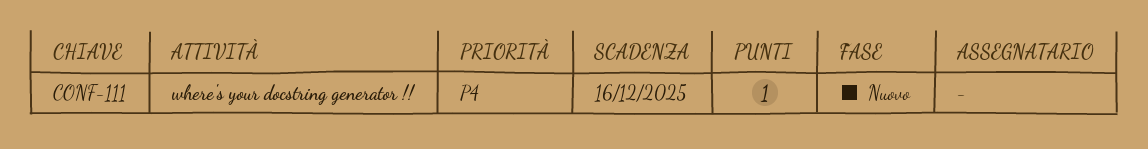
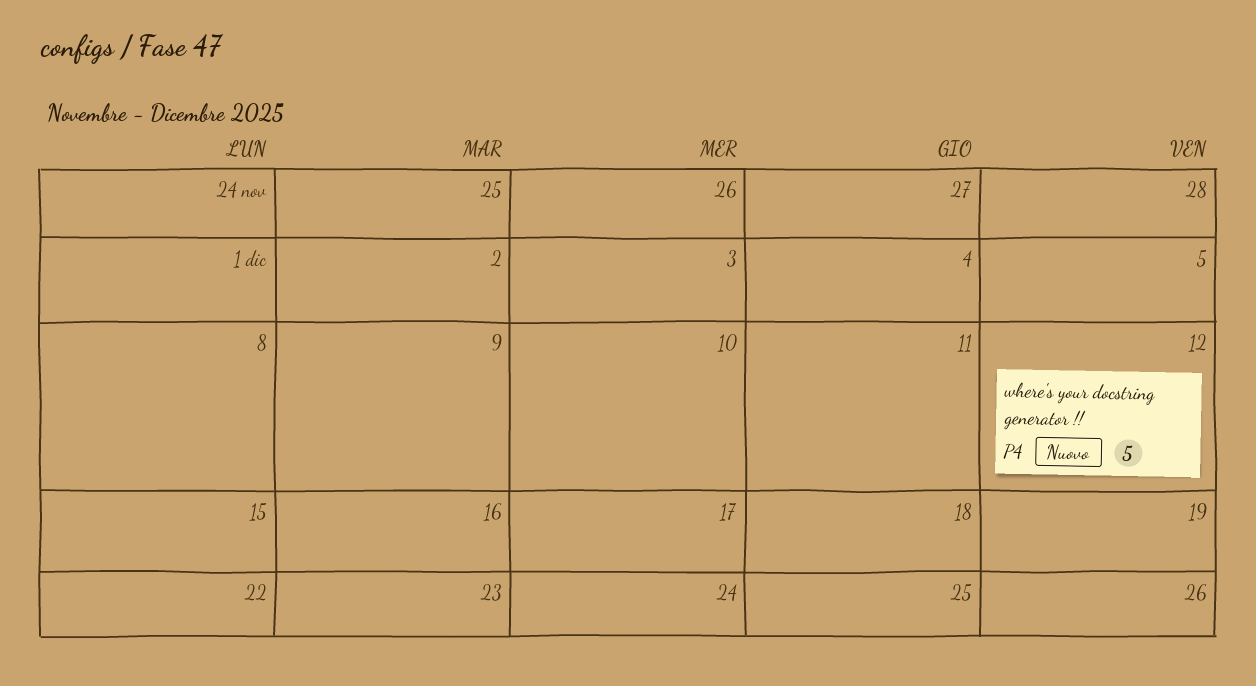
where's your docstring generator !!, estimate: 1 -> 5
where's your docstring generator !!, due: Dec 16 -> Dec 12

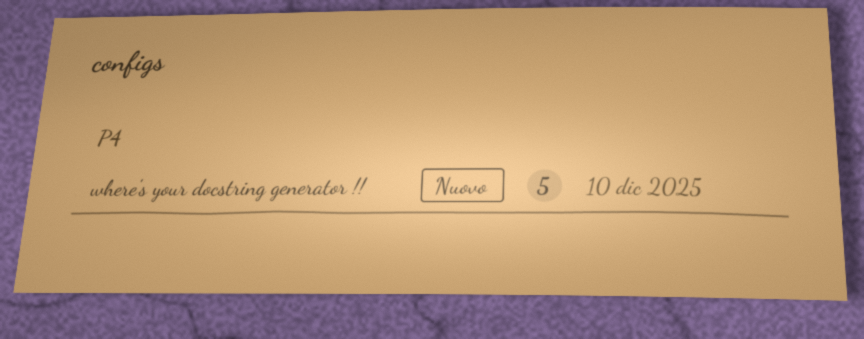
where's your docstring generator !!, due: Dec 12 -> Dec 10

